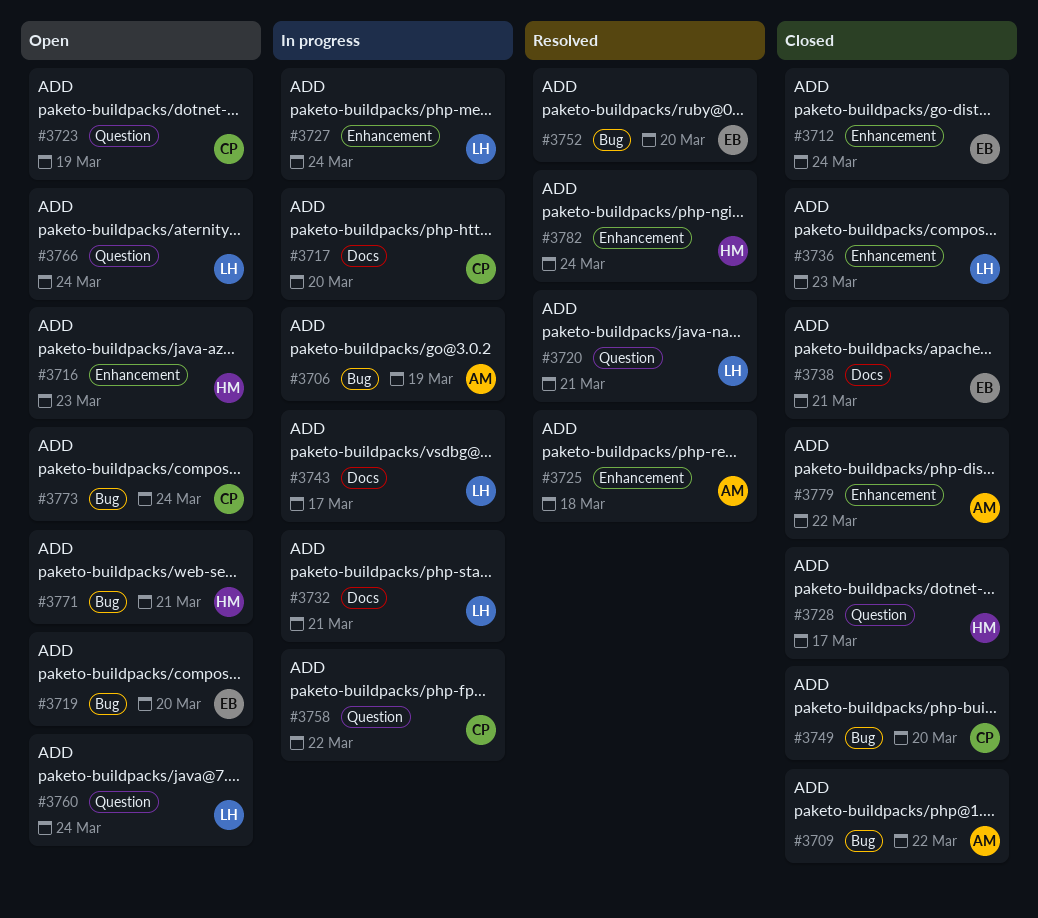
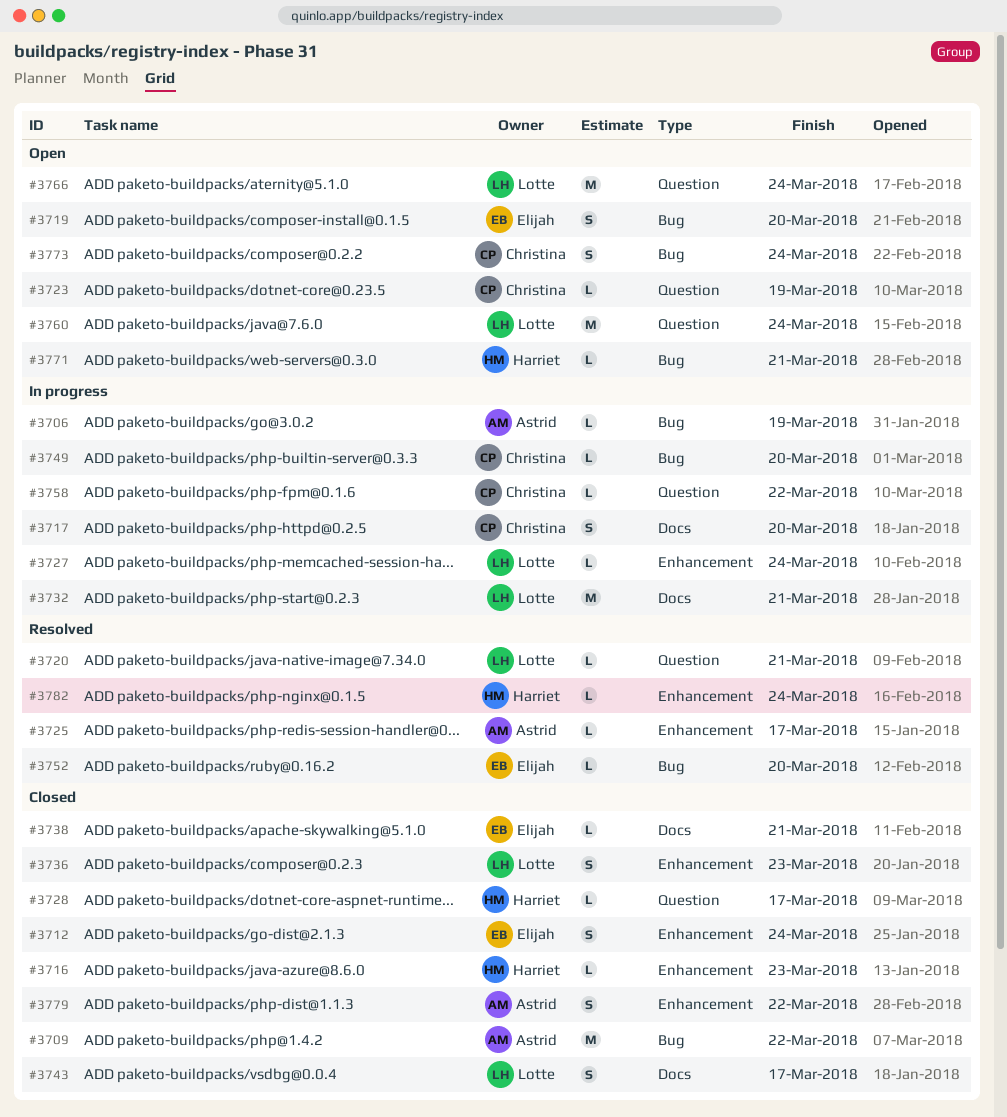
#3716, status: Open -> Closed
#3725, due: Mar 18 -> Mar 17
#3743, status: In progress -> Closed
#3749, status: Closed -> In progress

